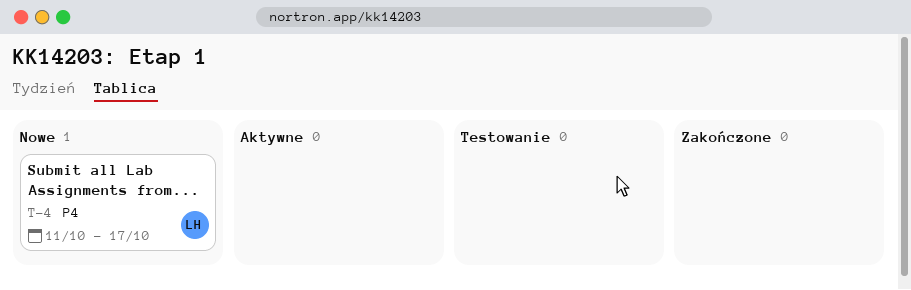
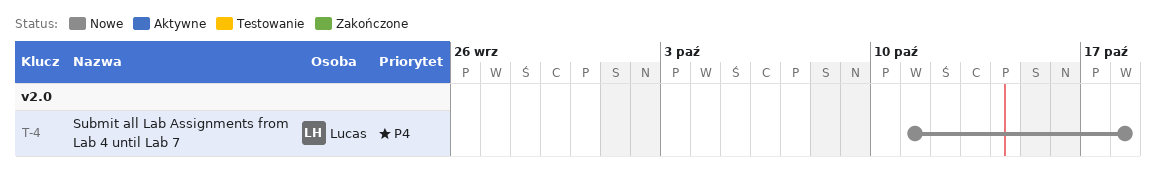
T-4, due: Oct 17 -> Oct 18

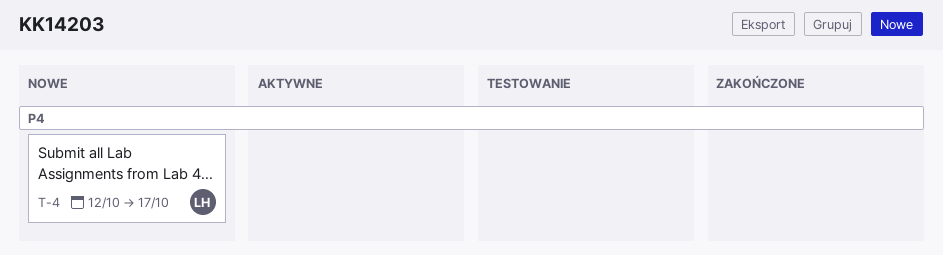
T-4, start: Oct 11 -> Oct 12
T-4, due: Oct 18 -> Oct 17

